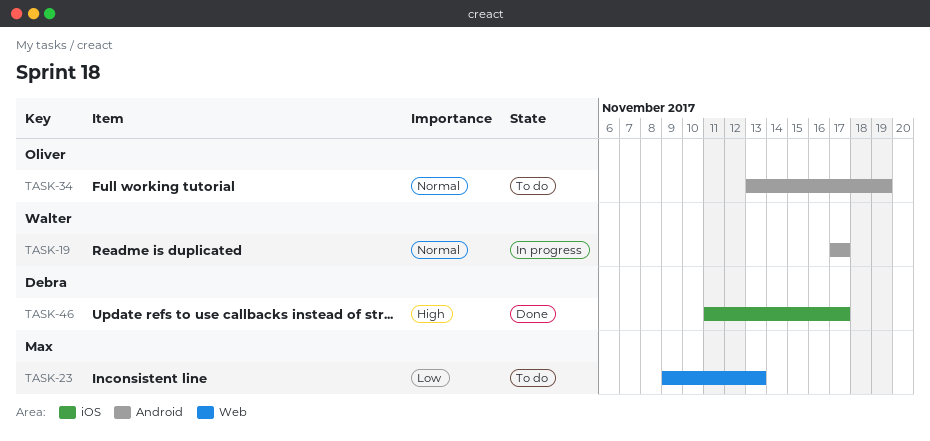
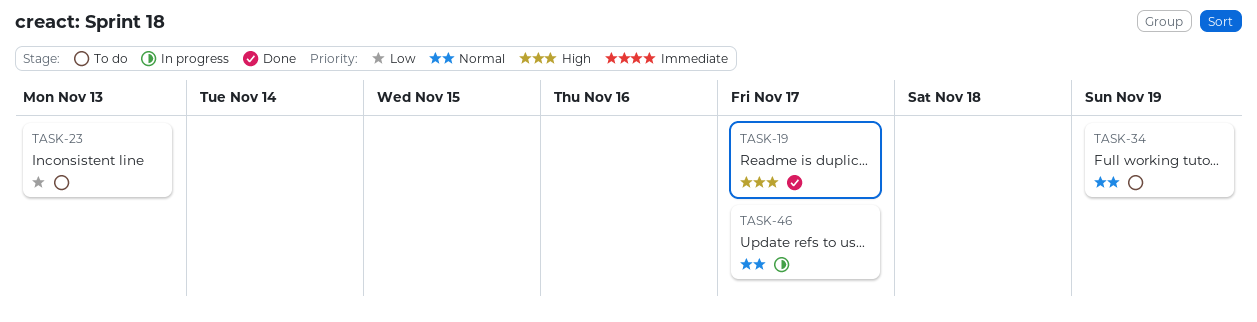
TASK-19, status: In progress -> Done
TASK-19, priority: Normal -> High
TASK-46, status: Done -> In progress
TASK-46, priority: High -> Normal

